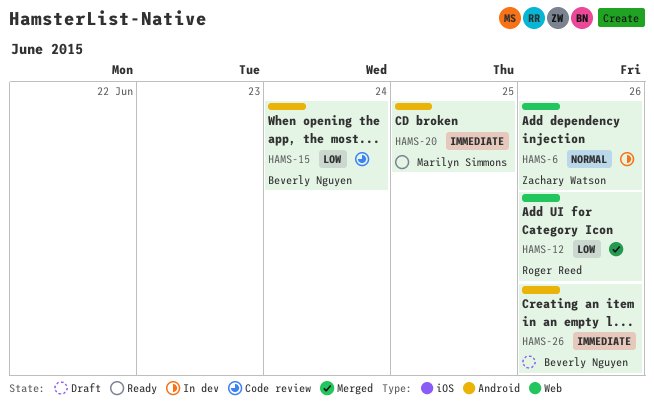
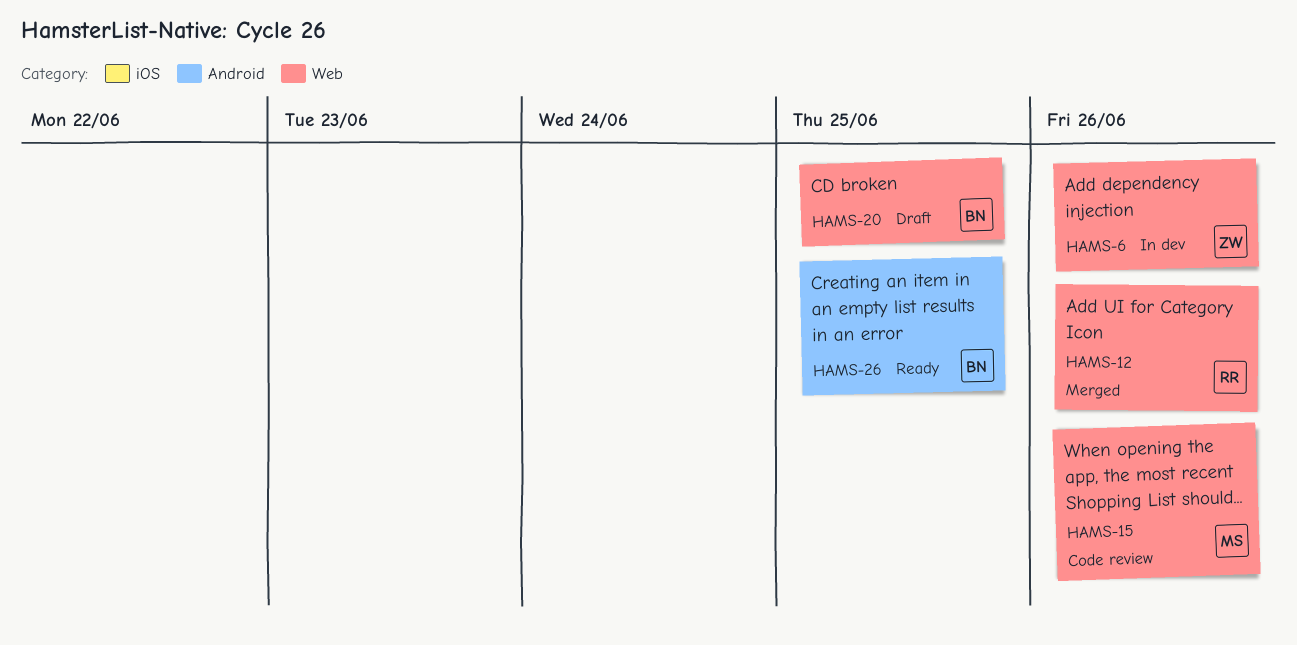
HAMS-15, owner: Beverly Nguyen -> Marilyn Simmons
HAMS-15, label: Android -> Web
HAMS-15, due: Jun 24 -> Jun 26
HAMS-20, status: Ready -> Draft
HAMS-20, owner: Marilyn Simmons -> Beverly Nguyen
HAMS-20, label: Android -> Web
HAMS-26, status: Draft -> Ready
HAMS-26, due: Jun 26 -> Jun 25

